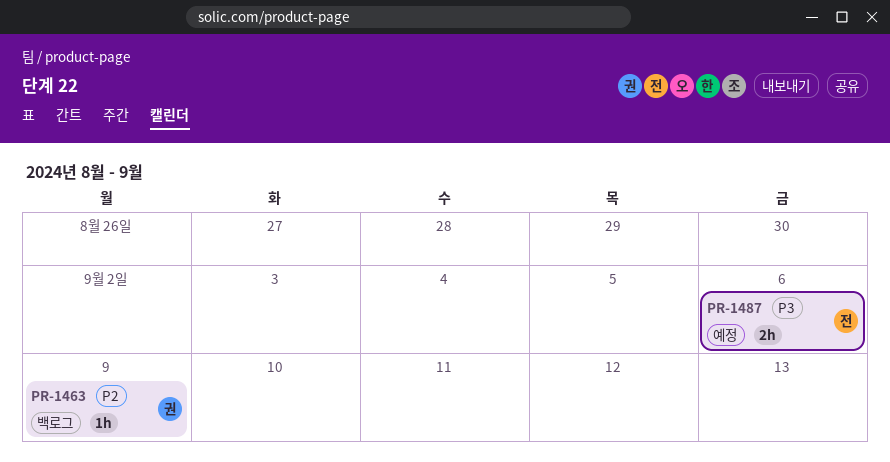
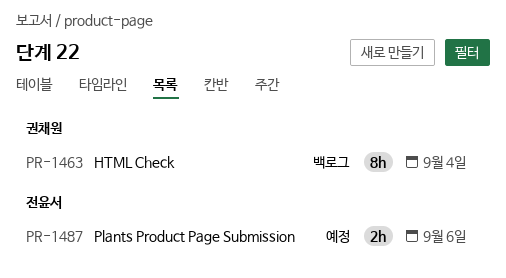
PR-1463, estimate: 1h -> 8h
PR-1463, due: Sep 9 -> Sep 4

